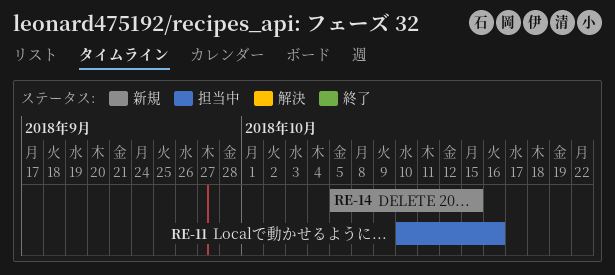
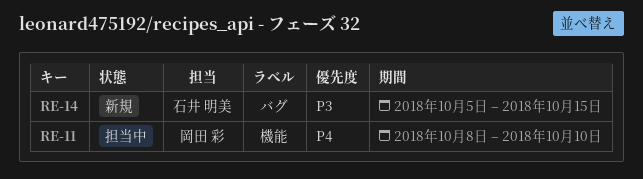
RE-11, start: Oct 10 -> Oct 8
RE-11, due: Oct 16 -> Oct 10

